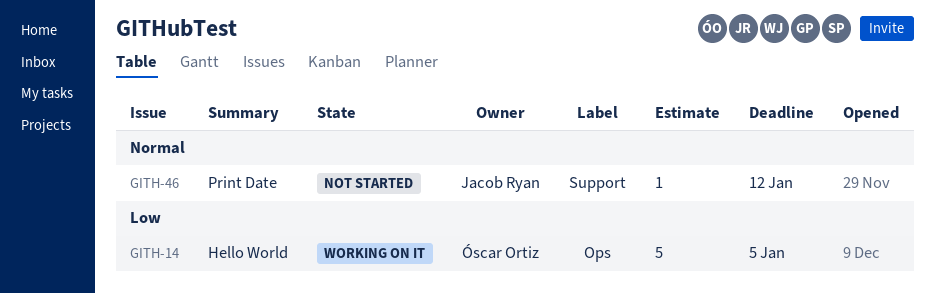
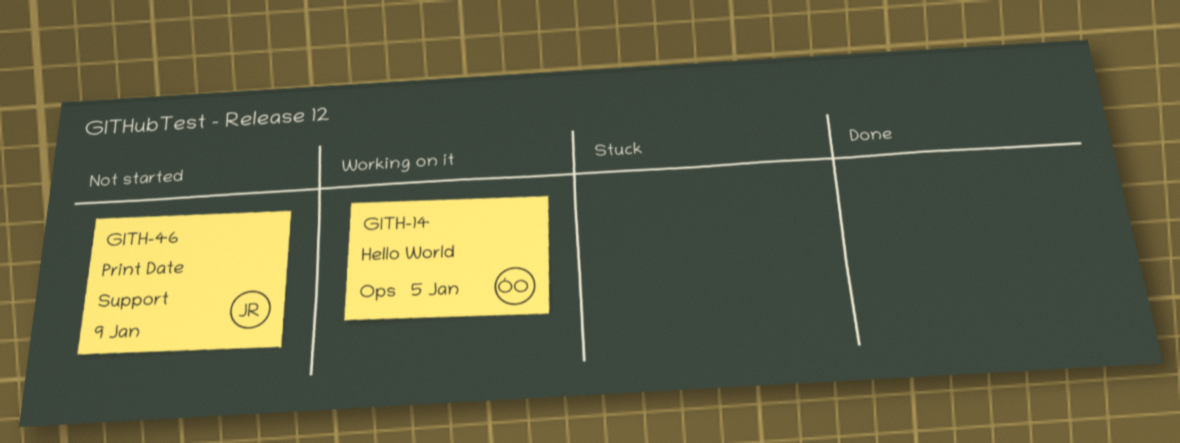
GITH-46, due: Jan 12 -> Jan 9

